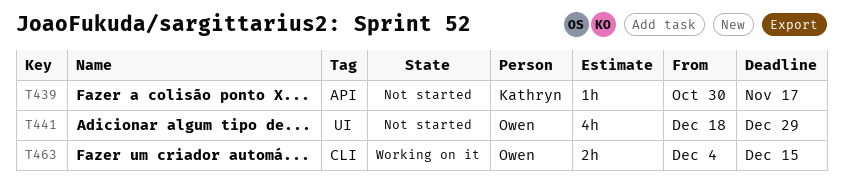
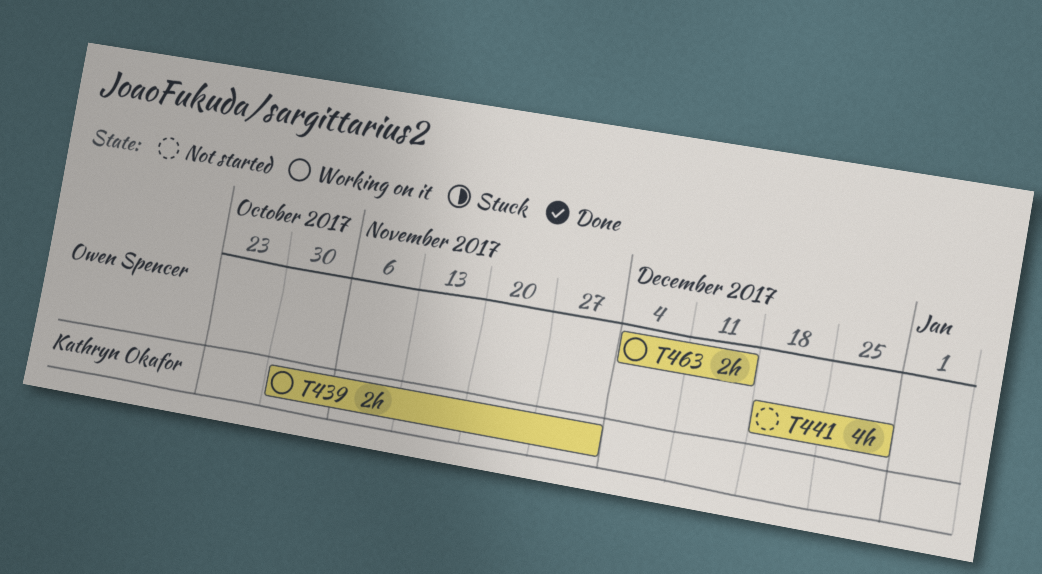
T439, status: Not started -> Working on it
T439, estimate: 1h -> 2h
T439, due: Nov 17 -> Dec 1

